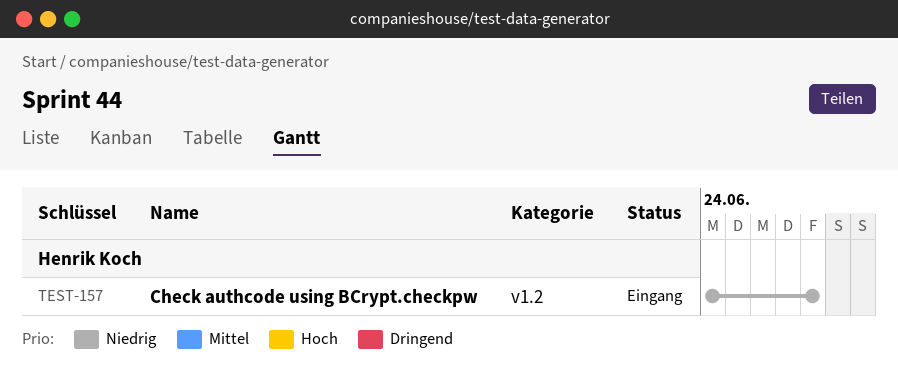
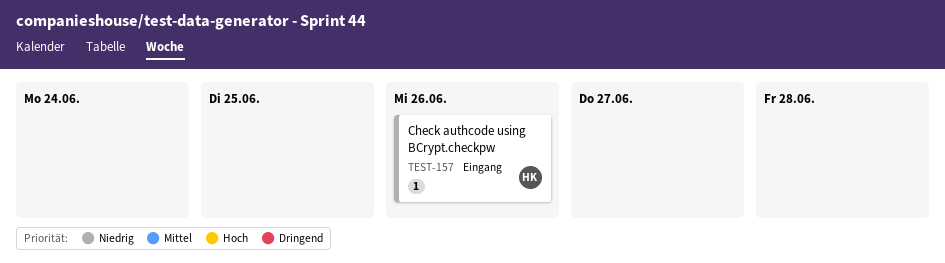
TEST-157, due: Jun 28 -> Jun 26

